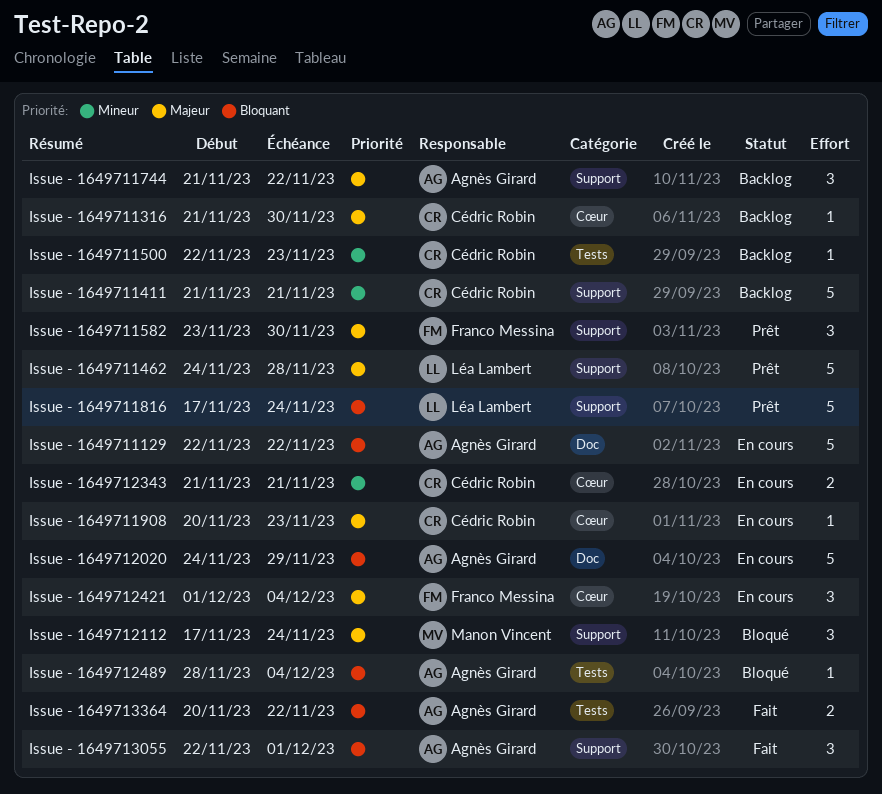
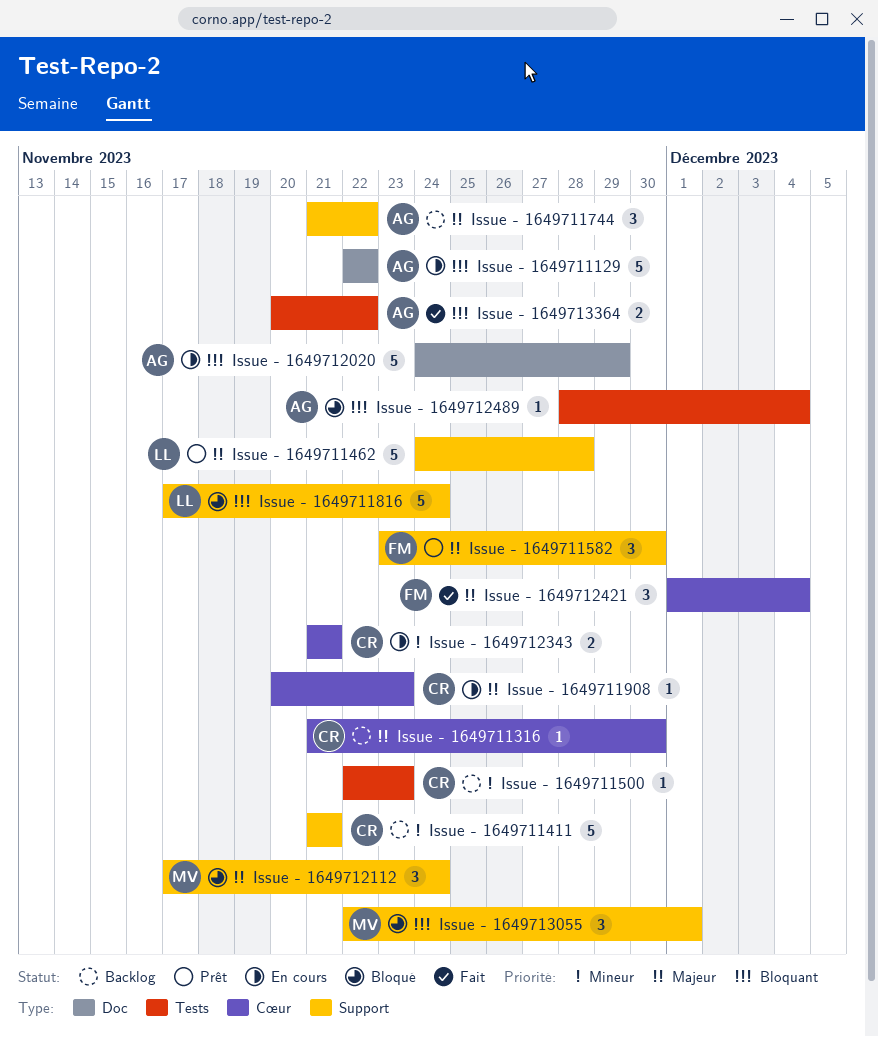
Issue - 1649711816, status: Prêt -> Bloqué
Issue - 1649712421, status: En cours -> Fait
Issue - 1649713055, status: Fait -> Bloqué
Issue - 1649713055, owner: Agnès Girard -> Manon Vincent

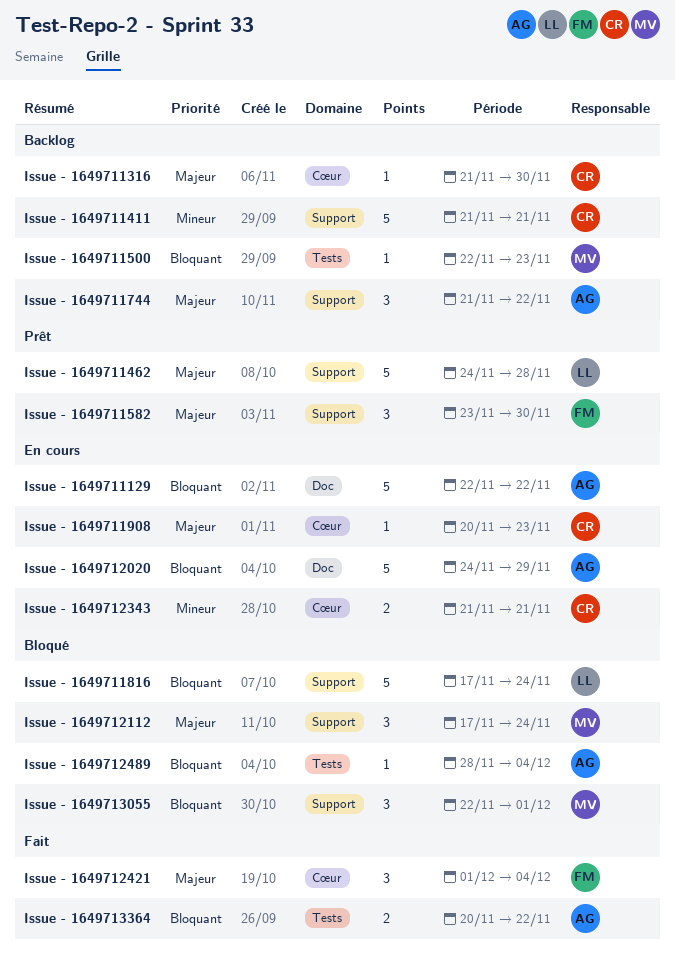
Issue - 1649711500, owner: CR -> MV
Issue - 1649711500, priority: Mineur -> Bloquant

